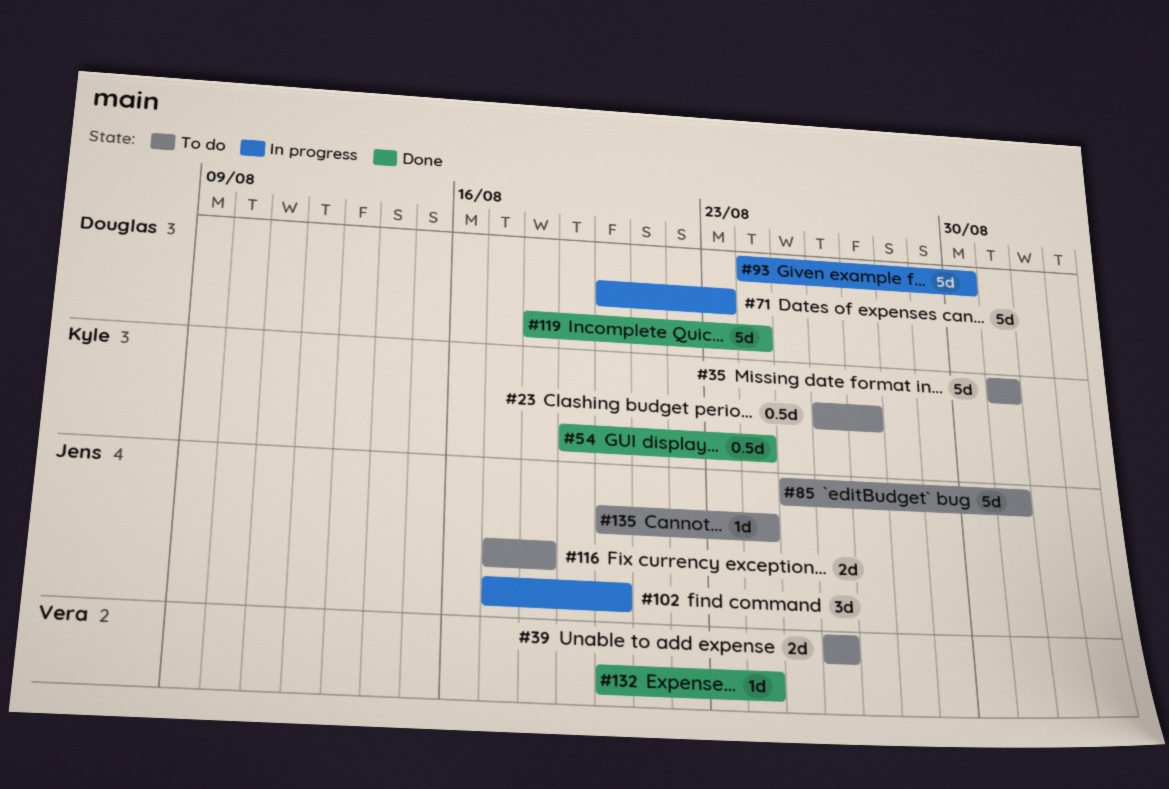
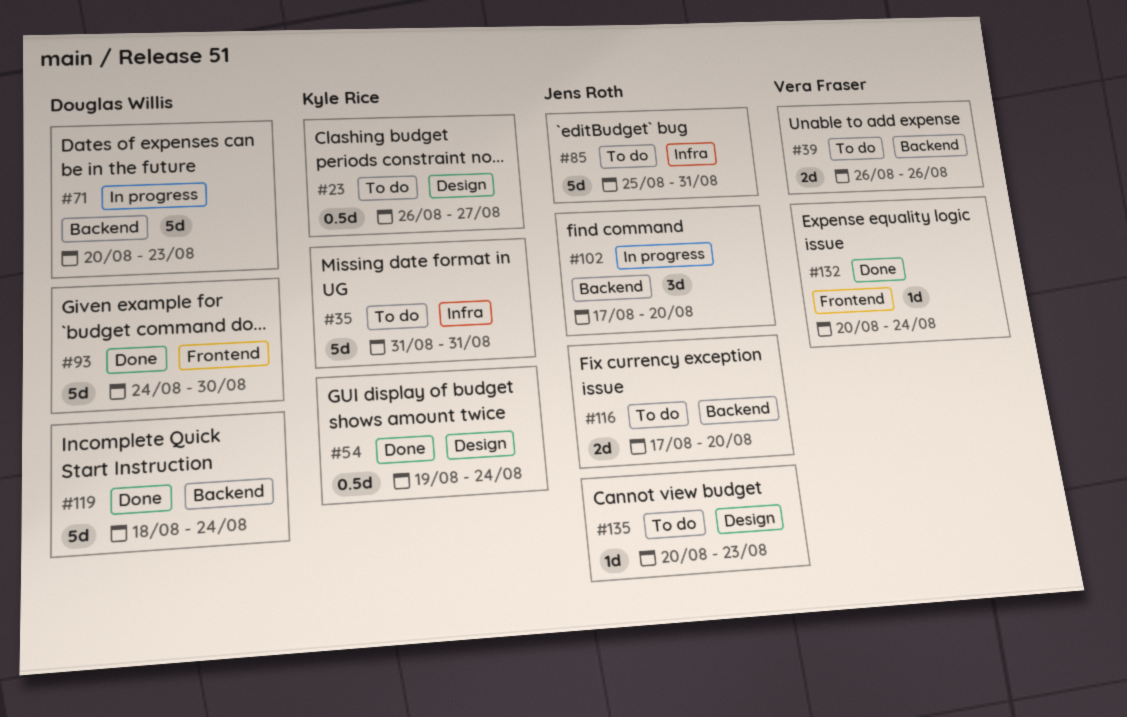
#93, status: In progress -> Done
#116, due: Aug 18 -> Aug 20
#135, due: Aug 24 -> Aug 23

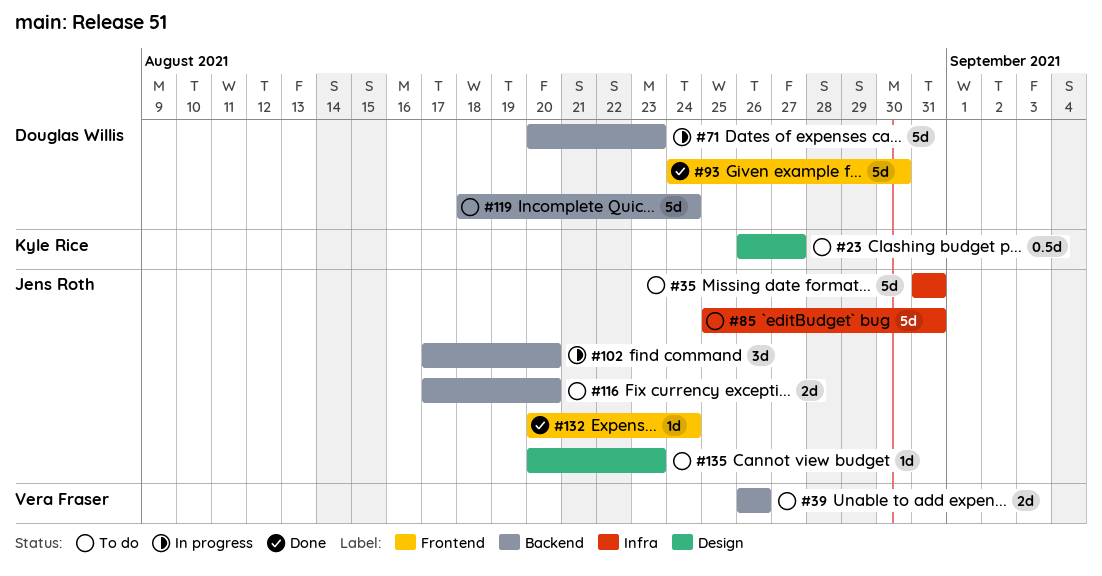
#35, owner: Kyle Rice -> Jens Roth
#54: present -> none
#119, status: Done -> To do
#132, owner: Vera Fraser -> Jens Roth

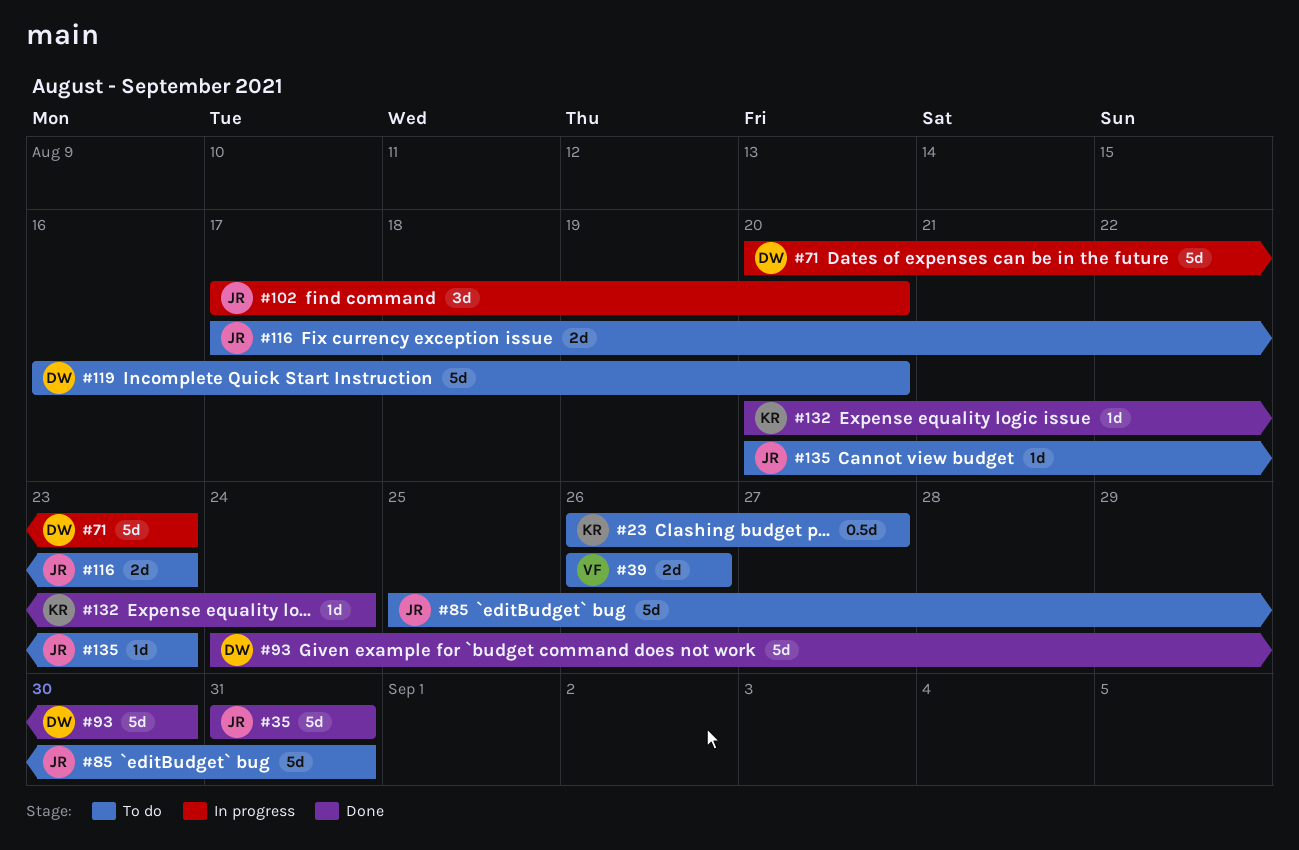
#35, status: To do -> Done
#116, due: Aug 20 -> Aug 23
#119, start: Aug 18 -> Aug 16
#119, due: Aug 24 -> Aug 20
#132, owner: Jens Roth -> Kyle Rice

